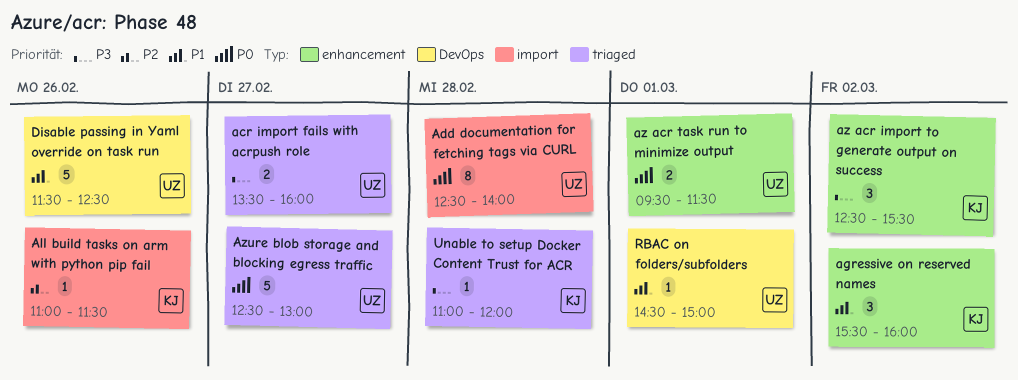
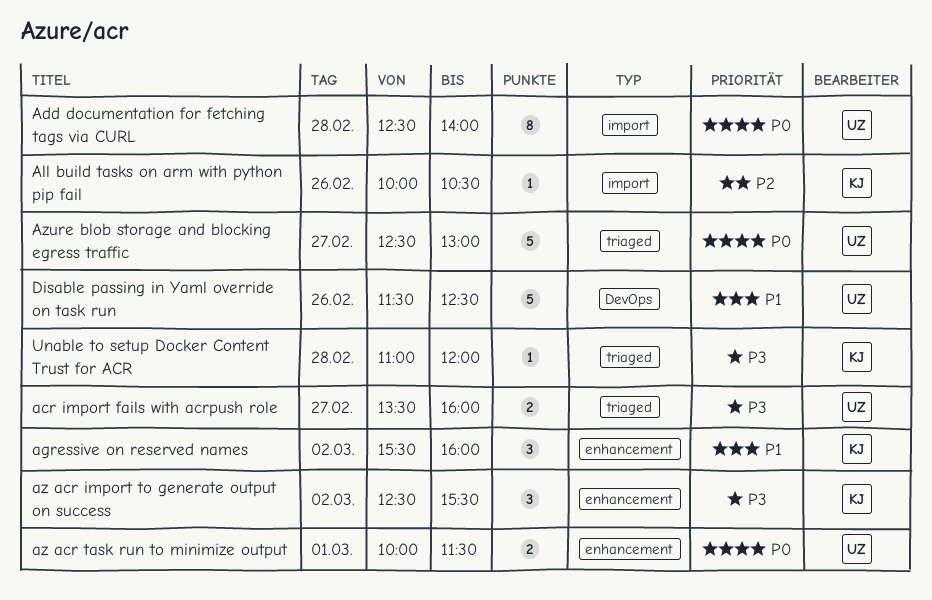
All build tasks on arm with python pip fail, begins: 11:00 -> 10:00
All build tasks on arm with python pip fail, ends: 11:30 -> 10:30
az acr task run to minimize output, begins: 09:30 -> 10:00
RBAC on folders/subfolders: present -> none

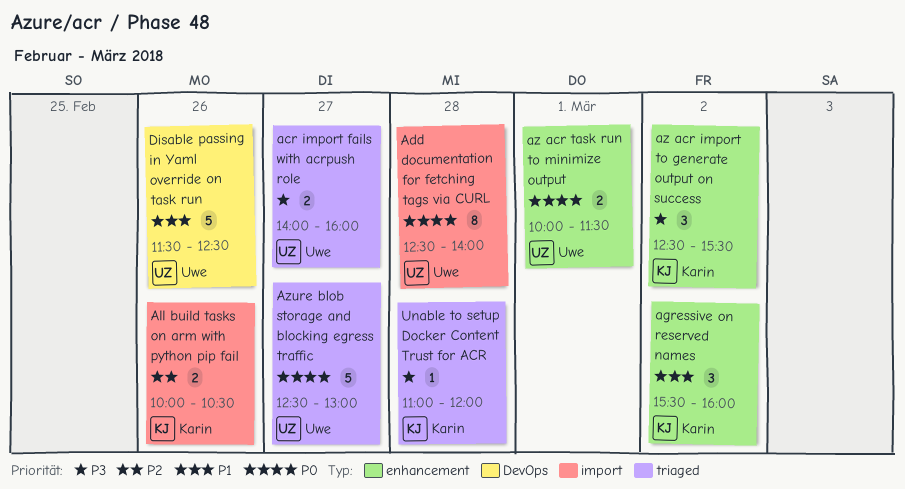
acr import fails with acrpush role, begins: 13:30 -> 14:00
All build tasks on arm with python pip fail, estimate: 1 -> 2

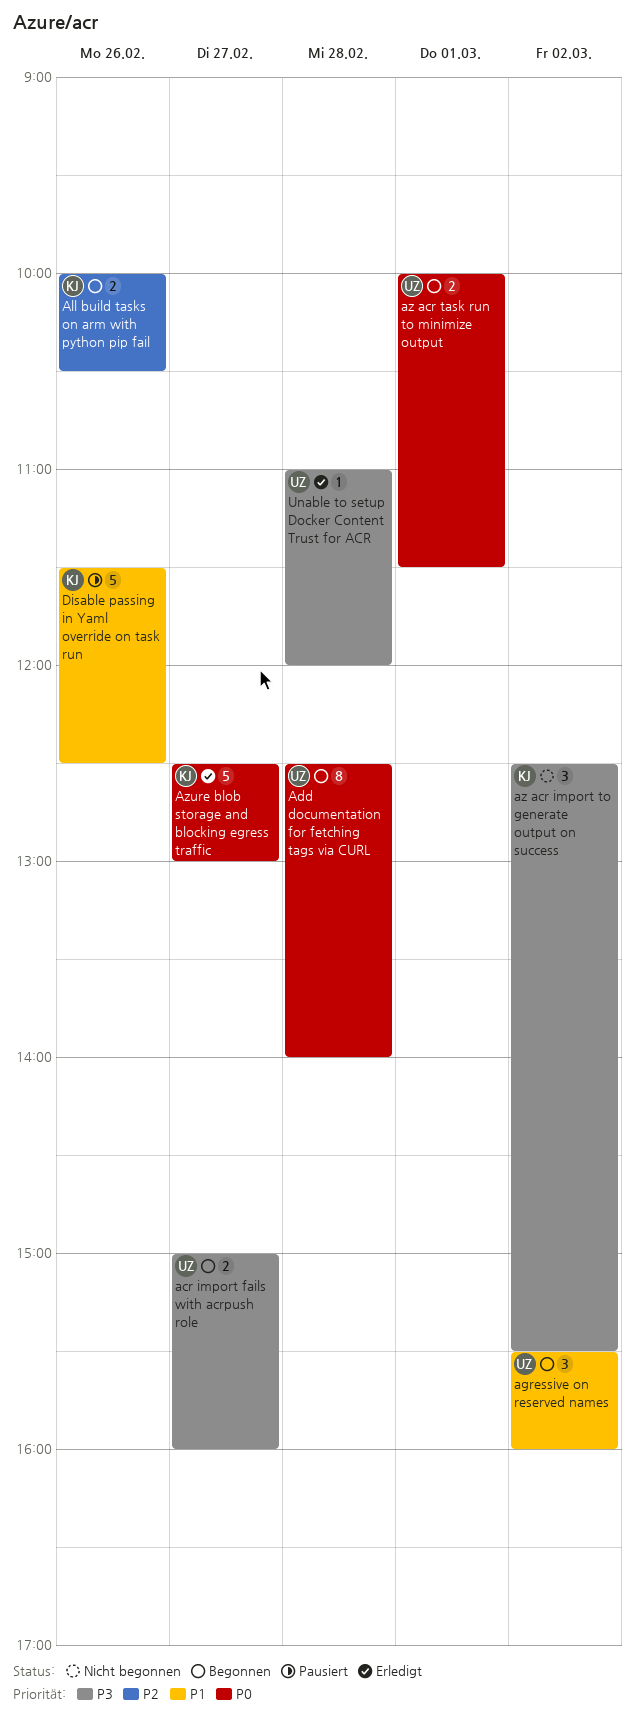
acr import fails with acrpush role, begins: 14:00 -> 15:00
agressive on reserved names, owner: Karin -> Uwe
Azure blob storage and blocking egress traffic, owner: Uwe -> Karin
Disable passing in Yaml override on task run, owner: Uwe -> Karin
Unable to setup Docker Content Trust for ACR, owner: Karin -> Uwe

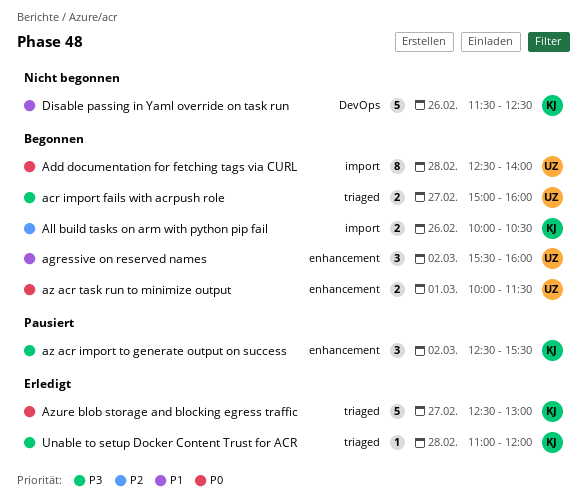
az acr import to generate output on success, status: Nicht begonnen -> Pausiert
Disable passing in Yaml override on task run, status: Pausiert -> Nicht begonnen
Unable to setup Docker Content Trust for ACR, owner: UZ -> KJ

